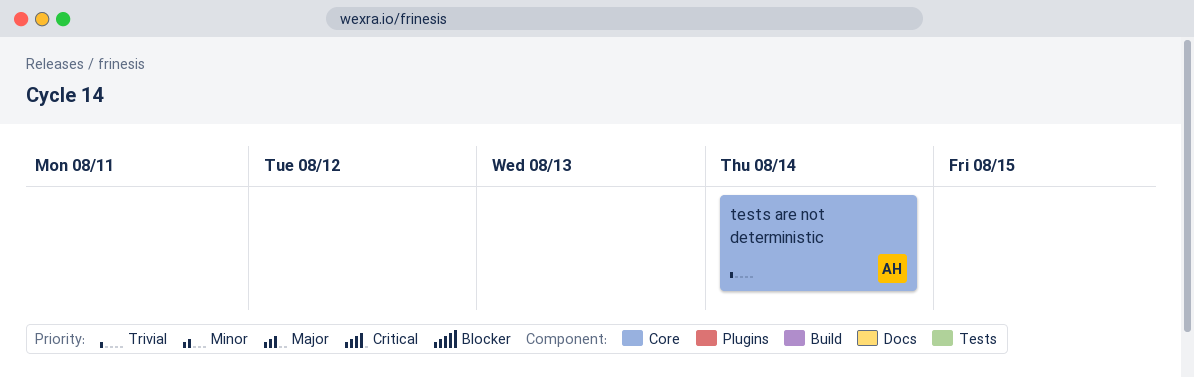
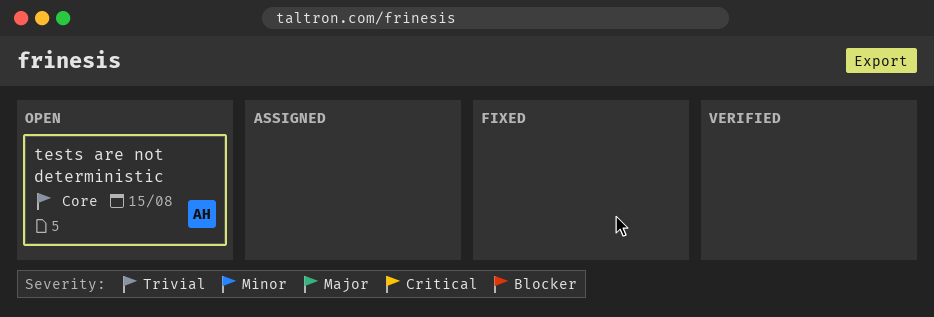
tests are not deterministic, due: Aug 14 -> Aug 15

